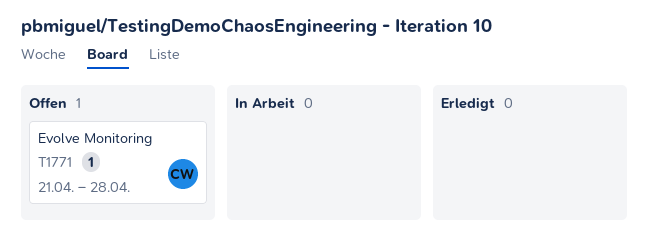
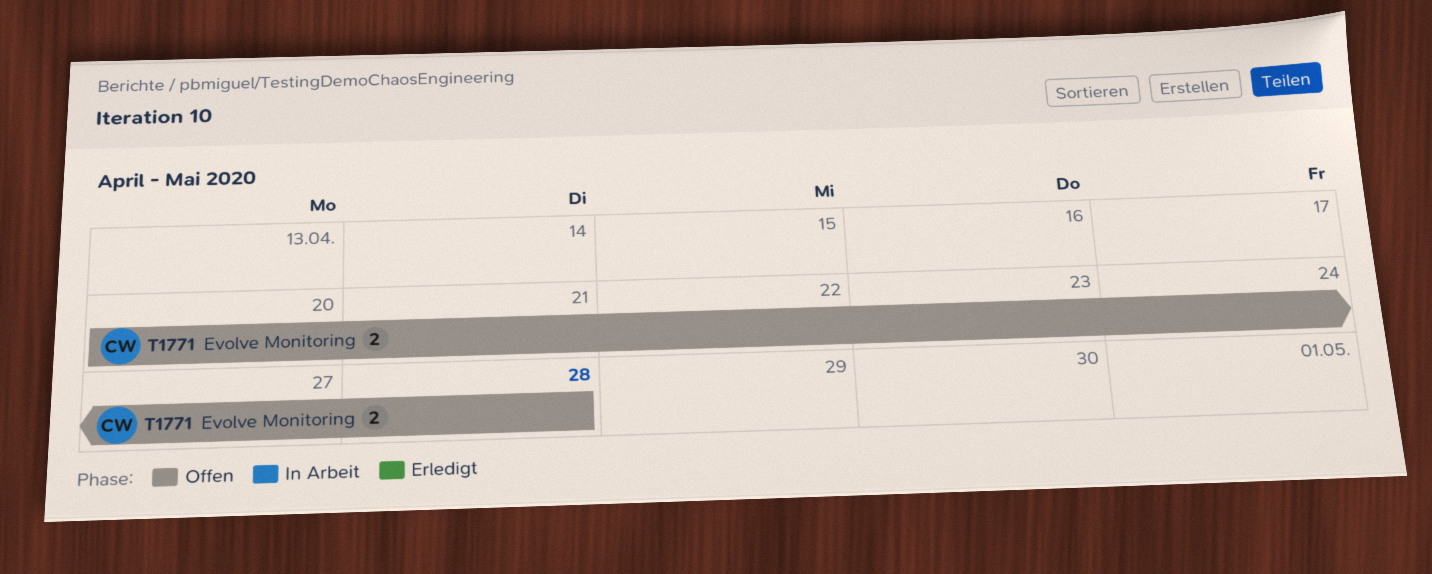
T1771, estimate: 1 -> 2
T1771, start: Apr 21 -> Apr 20

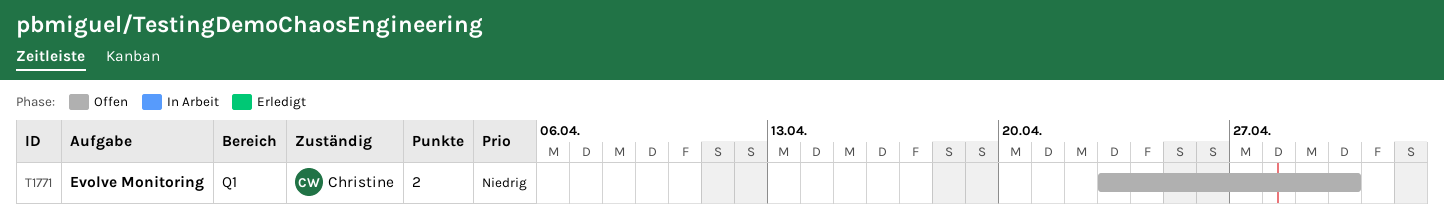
T1771, start: Apr 20 -> Apr 23
T1771, due: Apr 28 -> Apr 30

